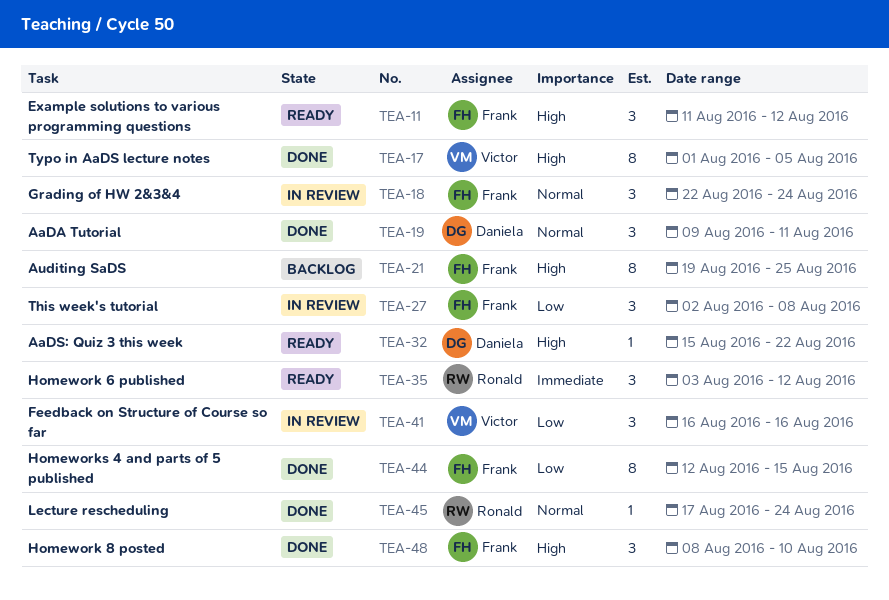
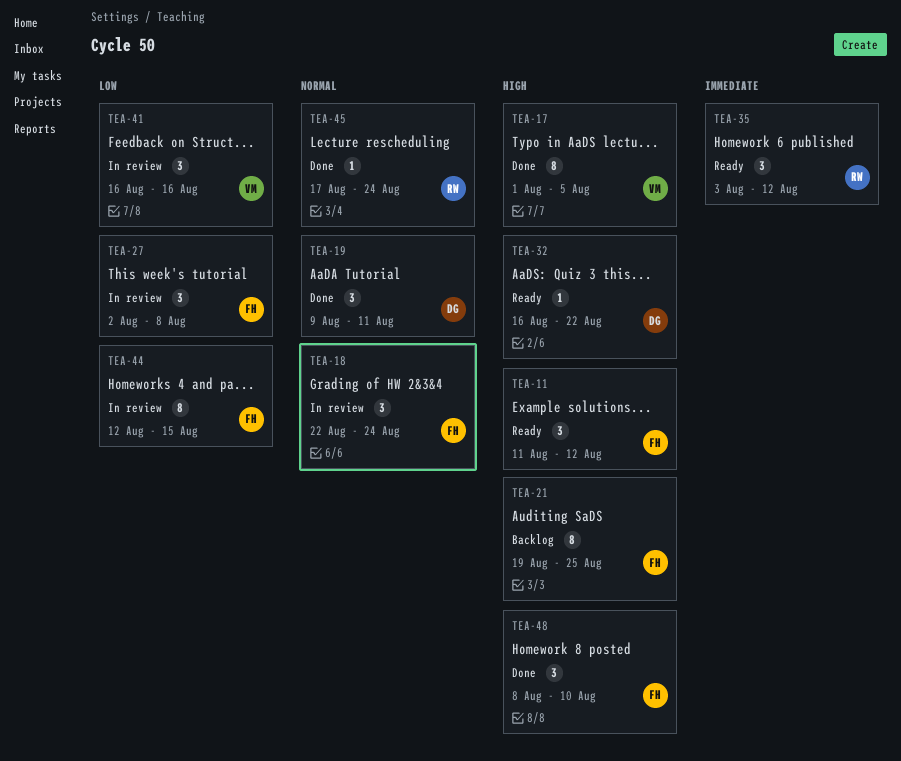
TEA-32, start: Aug 15 -> Aug 16
TEA-44, status: Done -> In review

